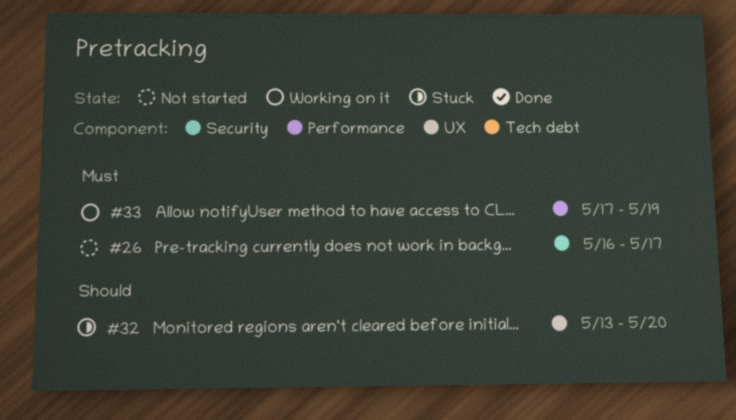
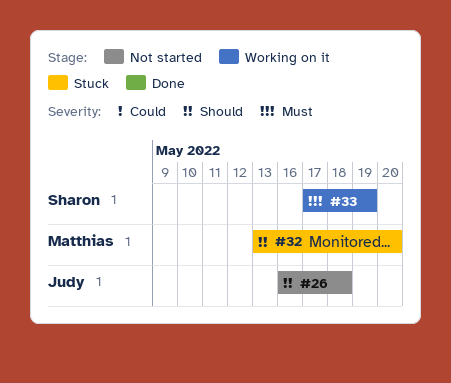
#26, priority: Must -> Should
#26, due: May 17 -> May 18

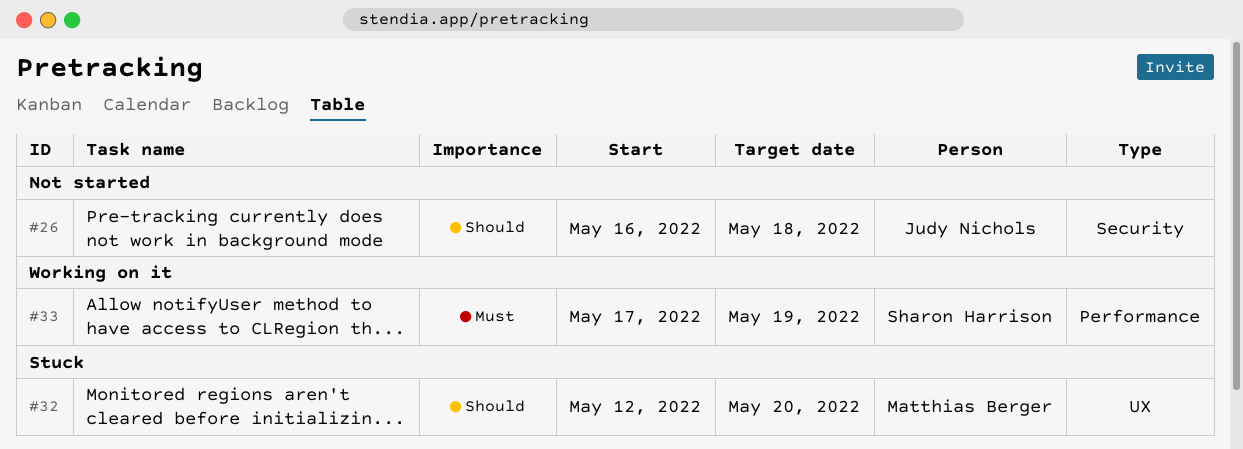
#32, start: May 13 -> May 12

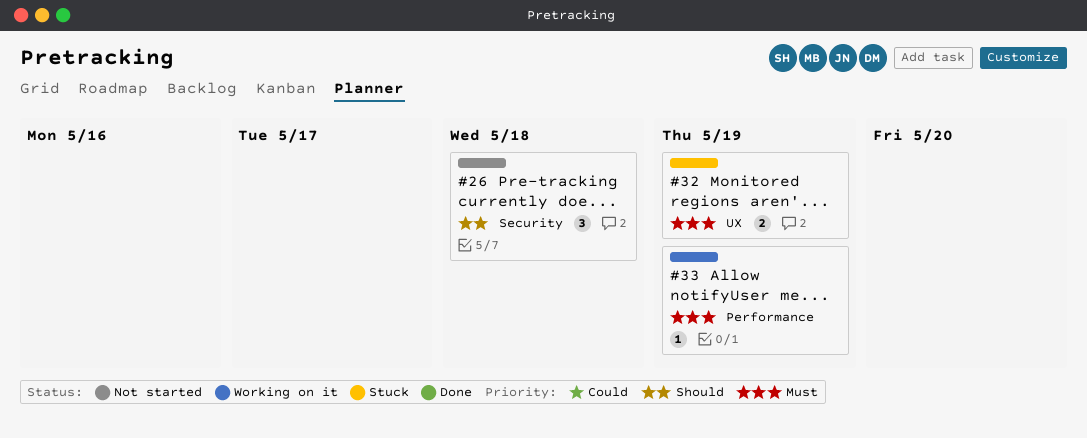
#32, priority: Should -> Must
#32, due: May 20 -> May 19

